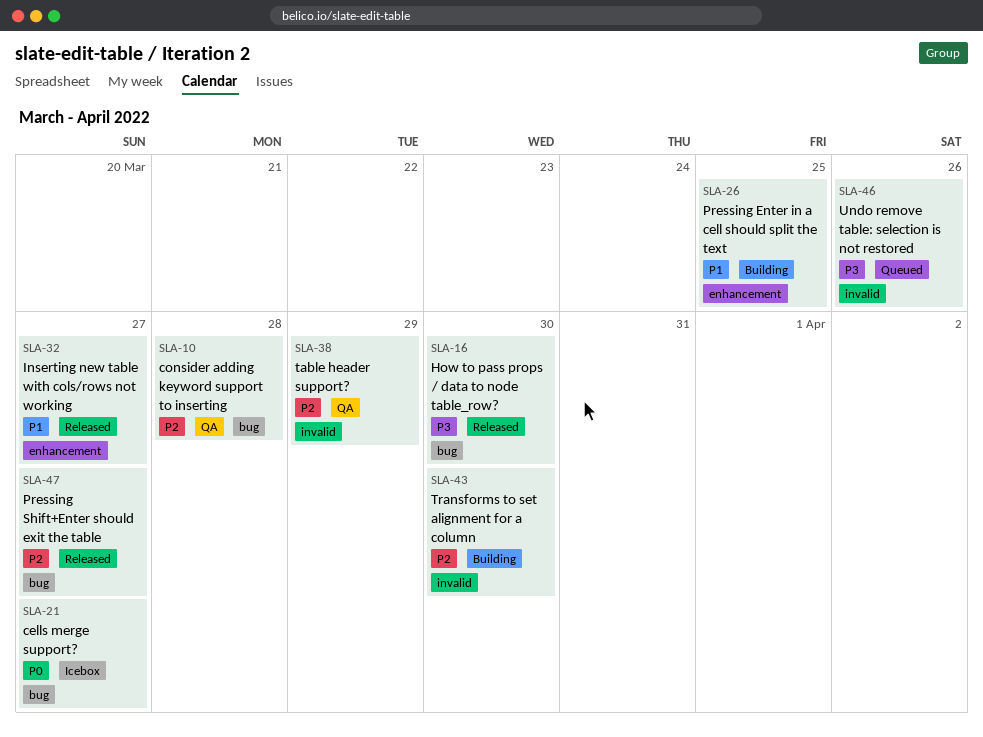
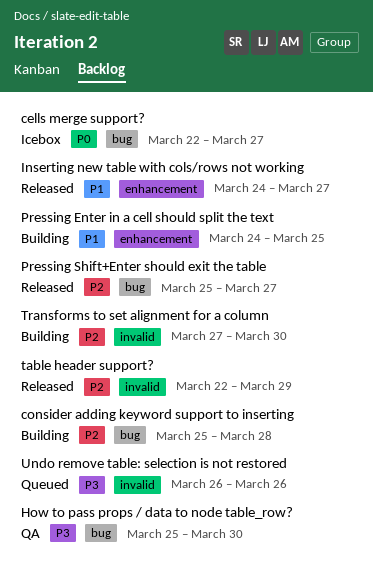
consider adding keyword support to inserting, status: QA -> Building
How to pass props / data to node table_row?, status: Released -> QA
table header support?, status: QA -> Released

